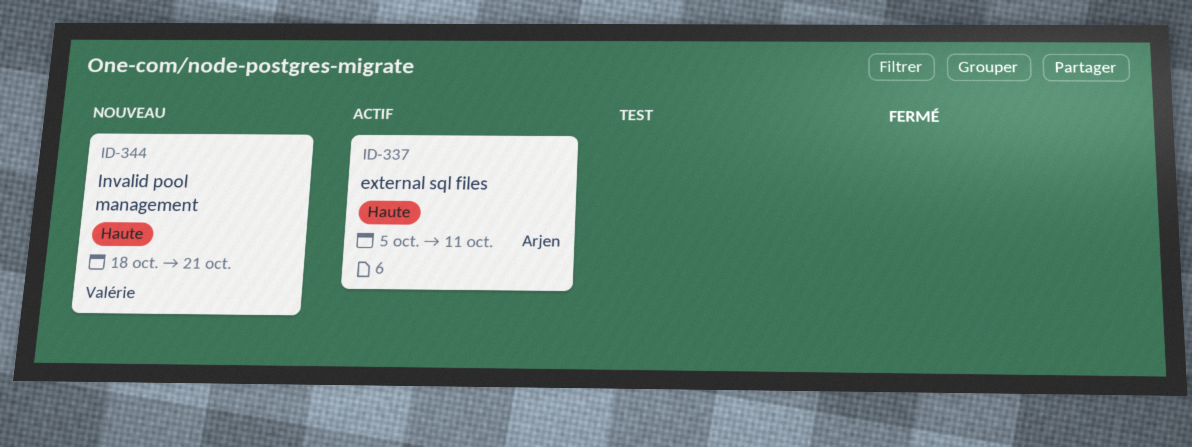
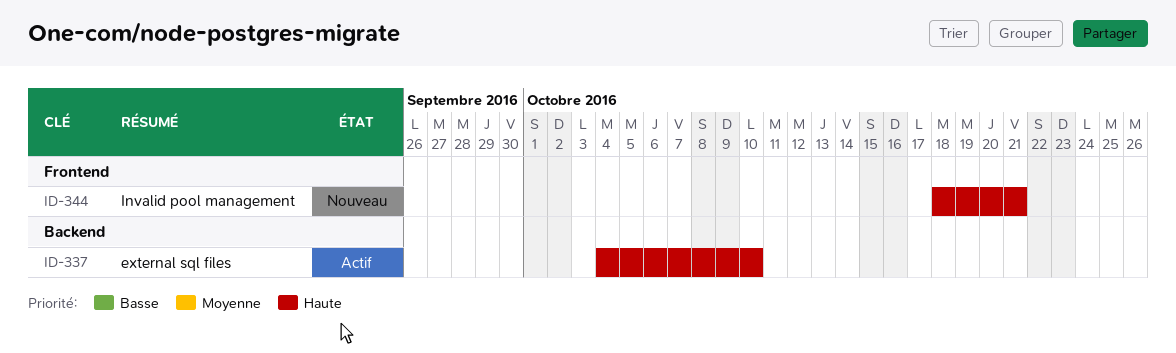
ID-337, start: Oct 5 -> Oct 4
ID-337, due: Oct 11 -> Oct 10

